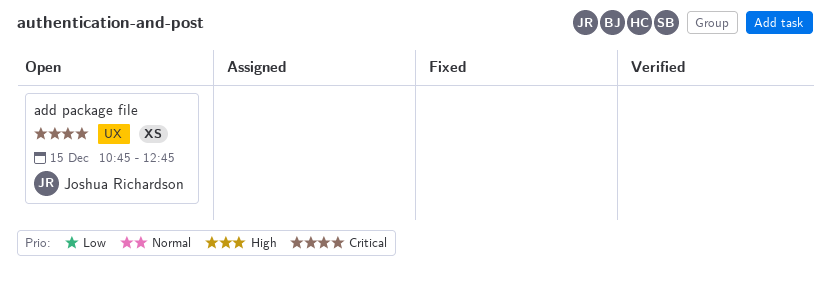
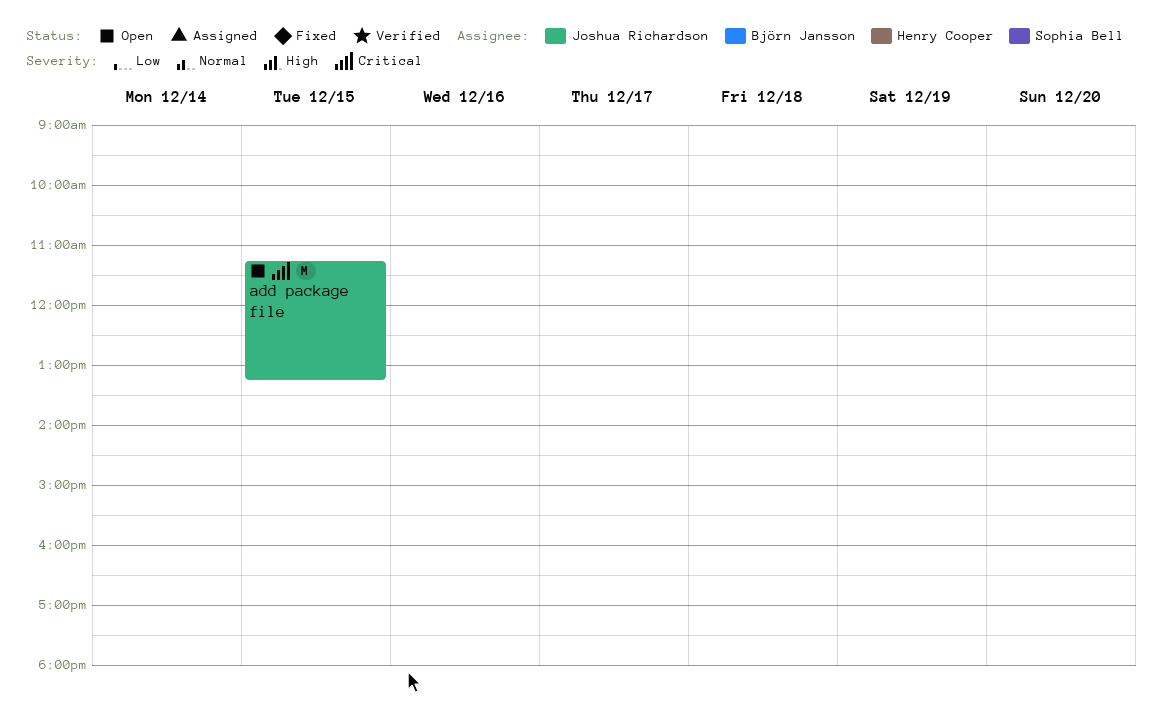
add package file, estimate: XS -> M
add package file, begins: 10:45 -> 11:15
add package file, ends: 12:45 -> 13:15

